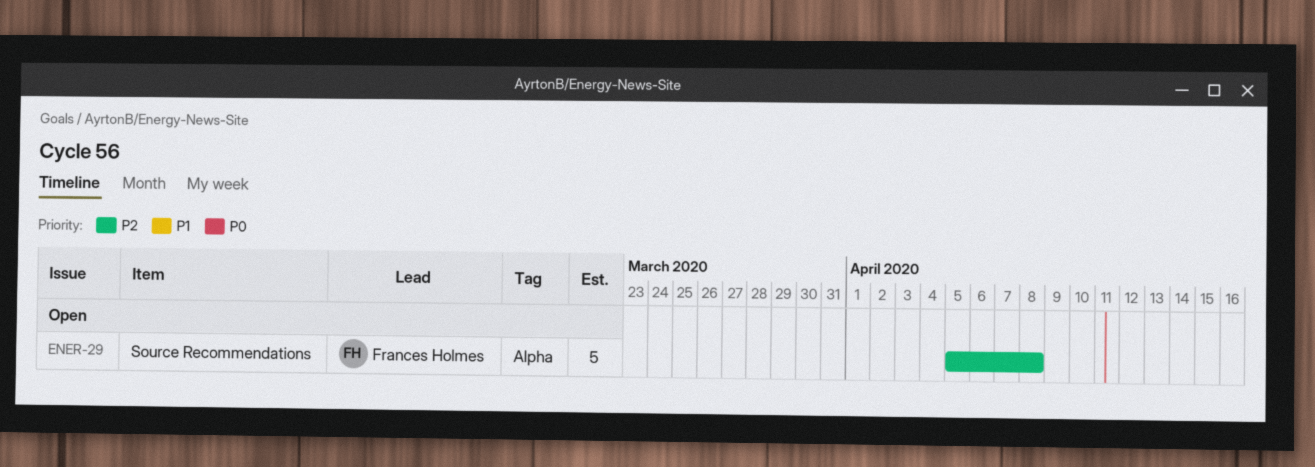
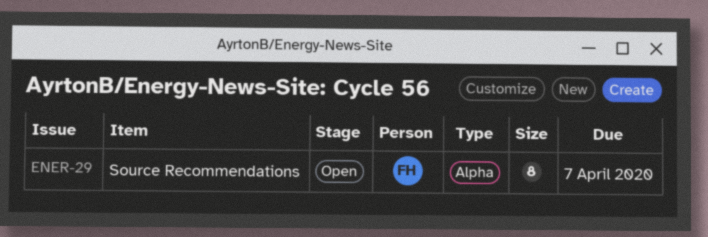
ENER-29, estimate: 5 -> 8
ENER-29, due: Apr 8 -> Apr 7

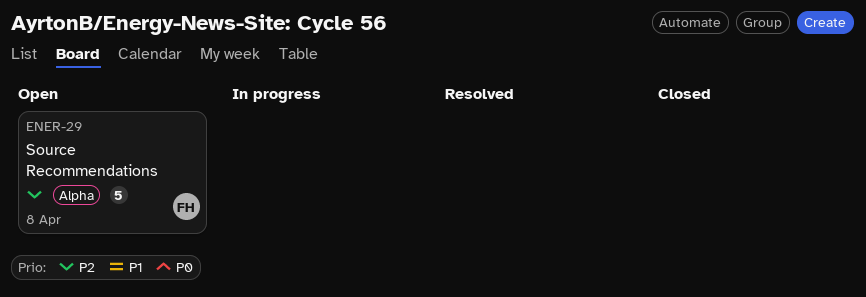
ENER-29, estimate: 8 -> 5
ENER-29, due: Apr 7 -> Apr 8

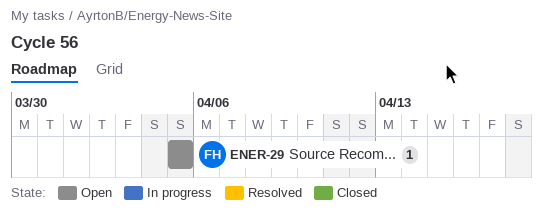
ENER-29, estimate: 5 -> 1
ENER-29, due: Apr 8 -> Apr 5

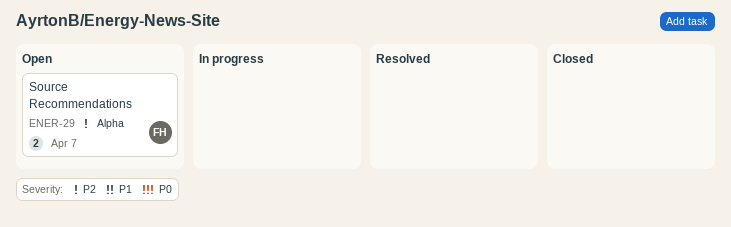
ENER-29, estimate: 1 -> 2
ENER-29, due: Apr 5 -> Apr 7

